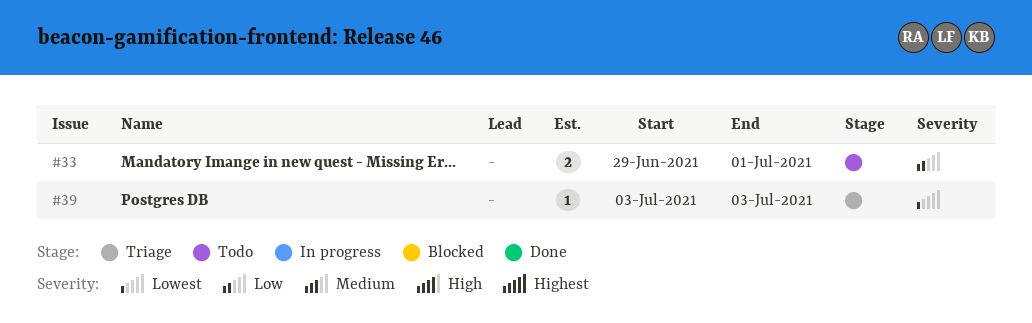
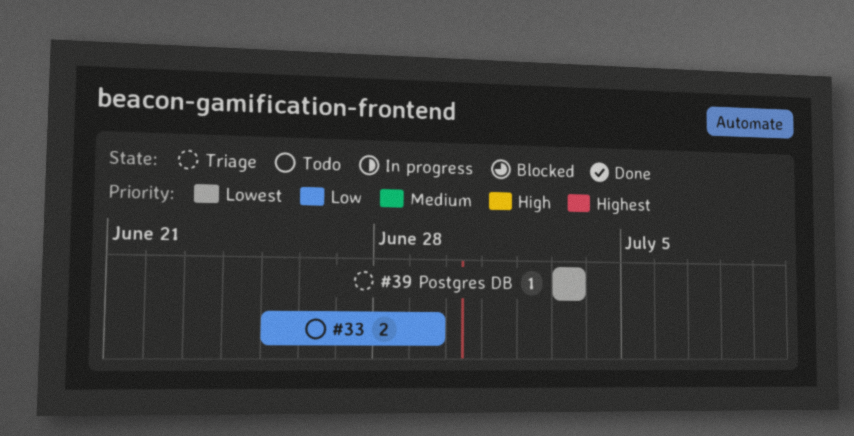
#33, start: Jun 29 -> Jun 25
#33, due: Jul 1 -> Jun 29

